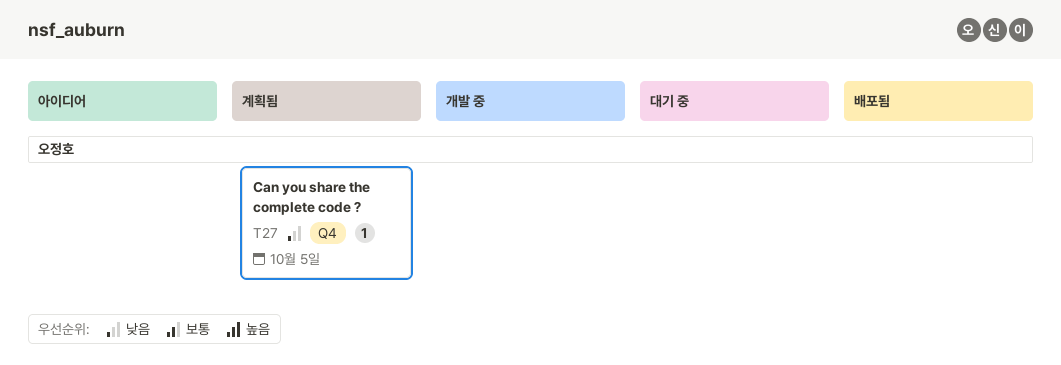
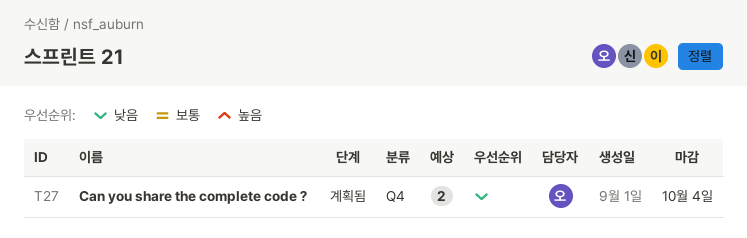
T27, estimate: 1 -> 2
T27, due: Oct 5 -> Oct 4

